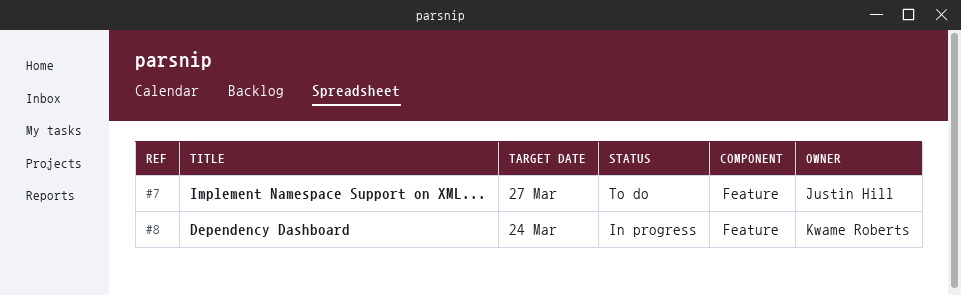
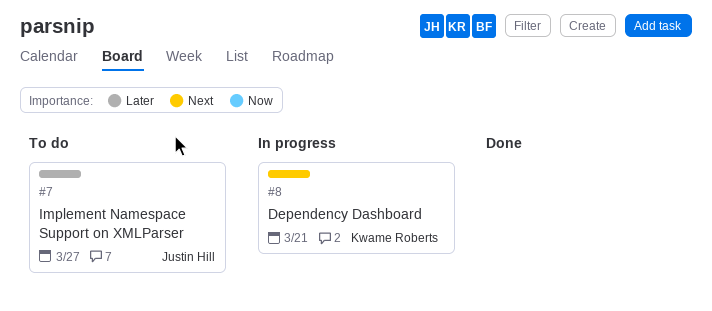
#8, due: Mar 24 -> Mar 21

